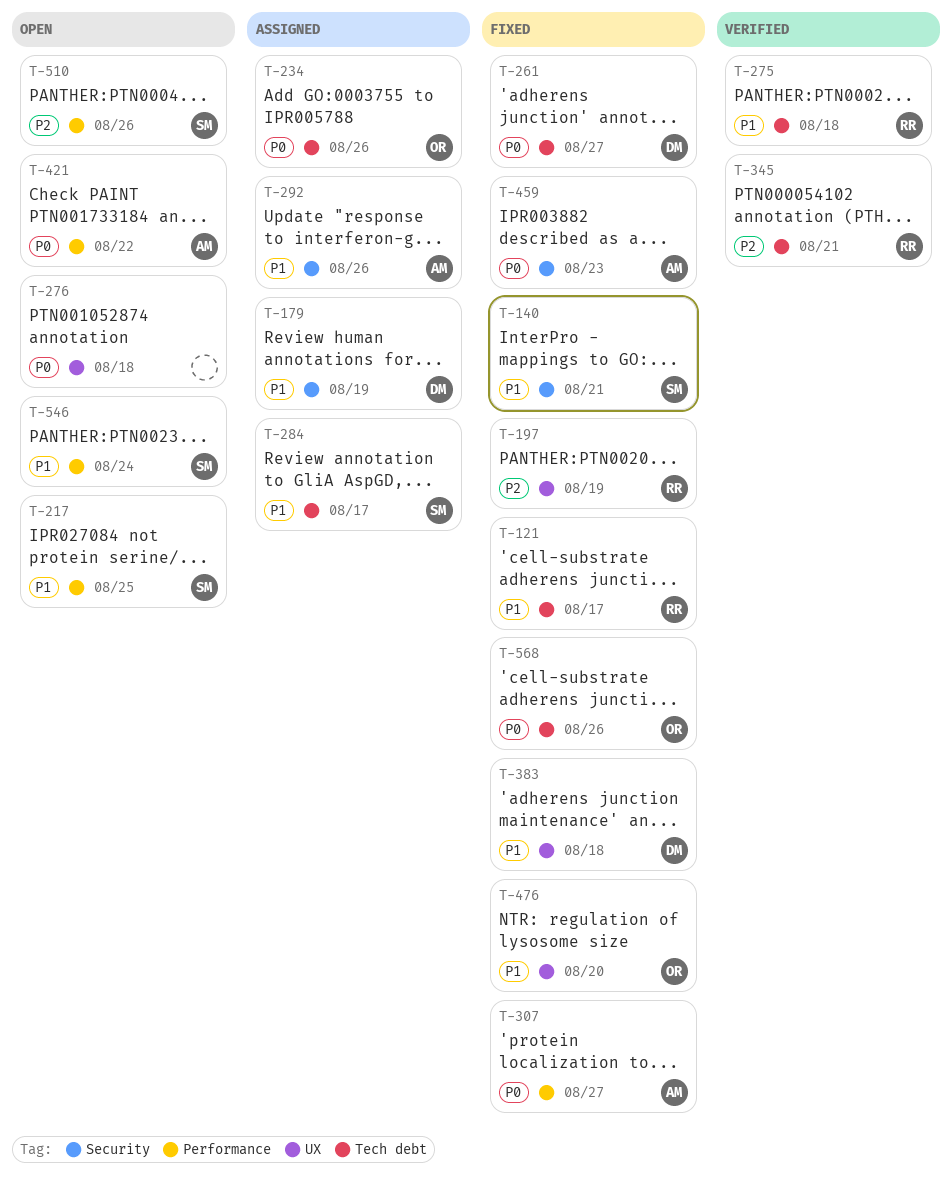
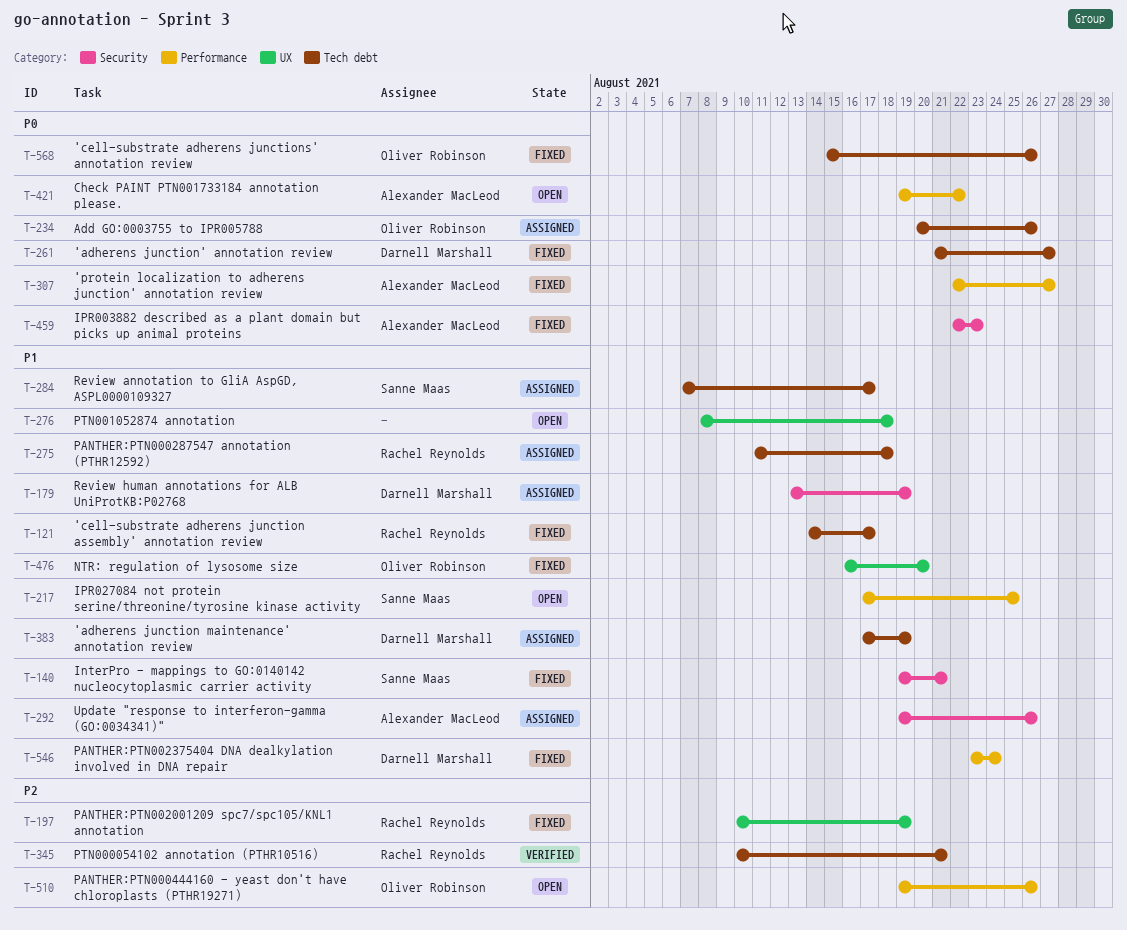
T-275, status: Verified -> Assigned
T-276, priority: P0 -> P1
T-383, status: Fixed -> Assigned
T-383, label: UX -> Tech debt
T-383, due: Aug 18 -> Aug 19
T-510, owner: Sanne Maas -> Oliver Robinson
T-546, status: Open -> Fixed
T-546, owner: Sanne Maas -> Darnell Marshall

